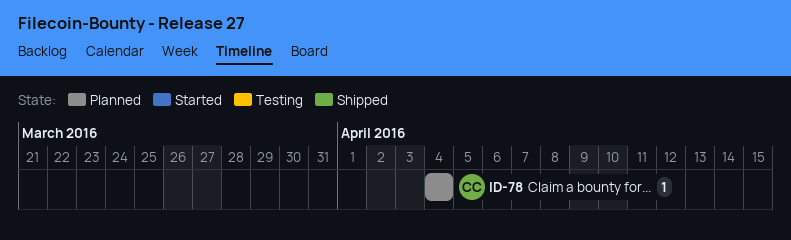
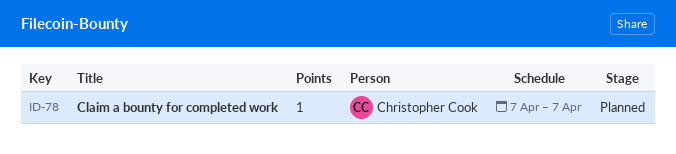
ID-78, start: Apr 4 -> Apr 7
ID-78, due: Apr 4 -> Apr 7

